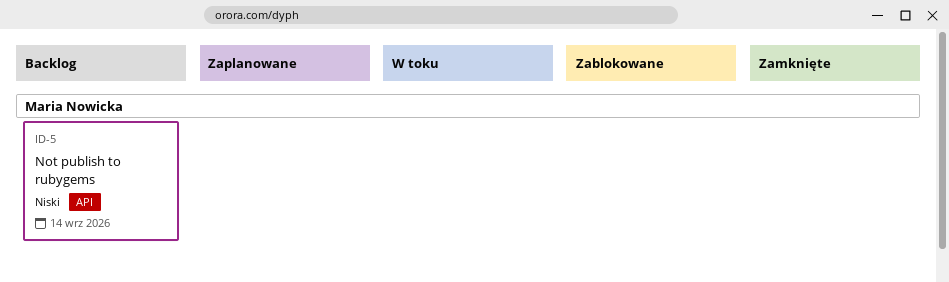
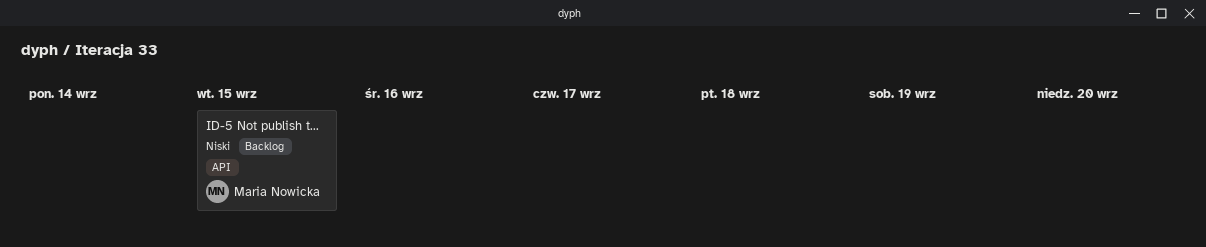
ID-5, due: Sep 14 -> Sep 15

